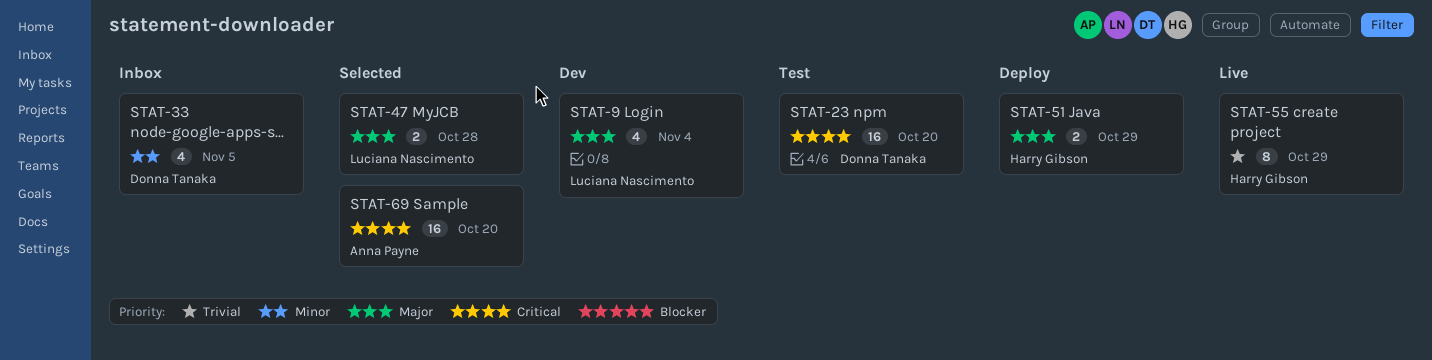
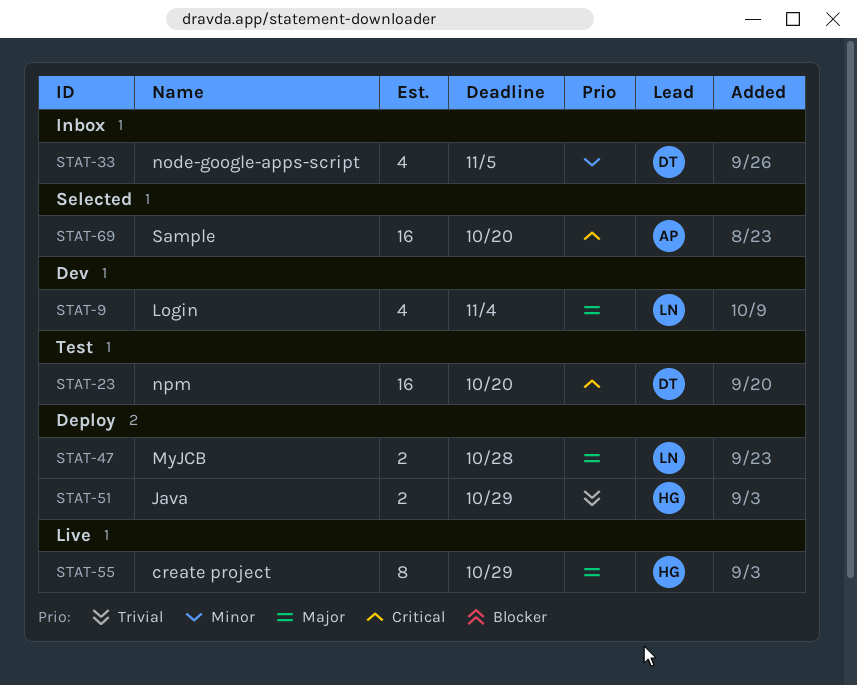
STAT-47, status: Selected -> Deploy
STAT-51, priority: Major -> Trivial
STAT-55, priority: Trivial -> Major

